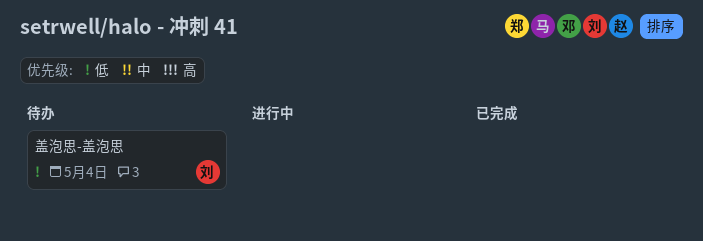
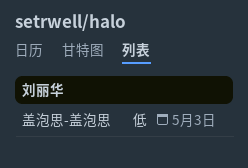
盖泡思-盖泡思, due: May 4 -> May 3

